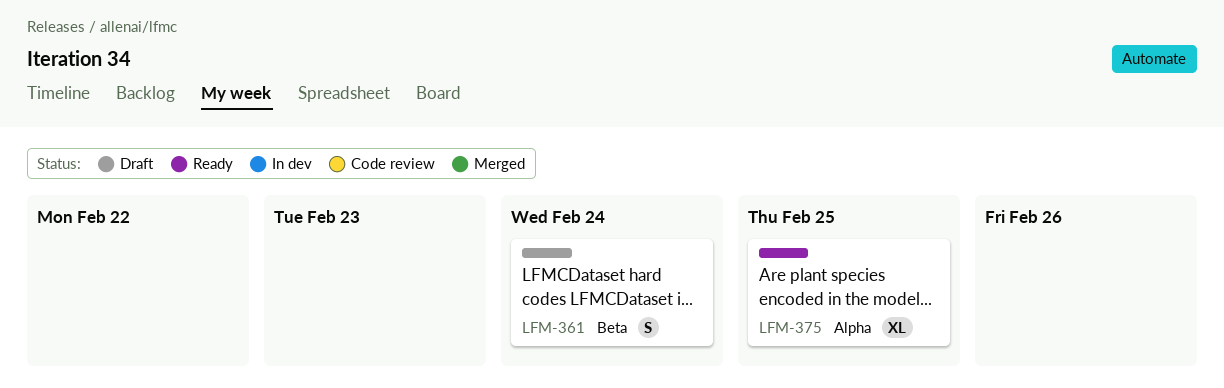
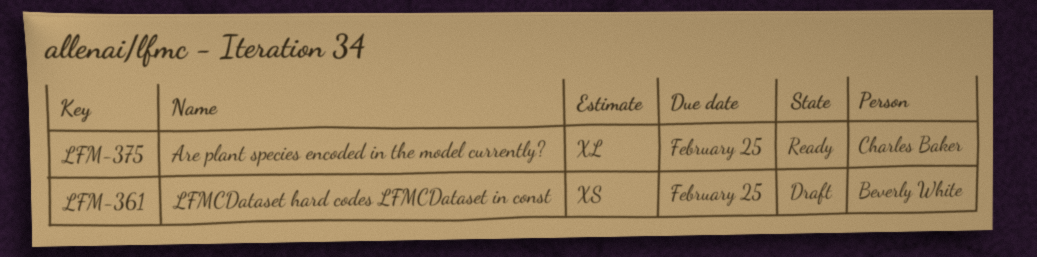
LFM-361, estimate: S -> XS
LFM-361, due: Feb 24 -> Feb 25

